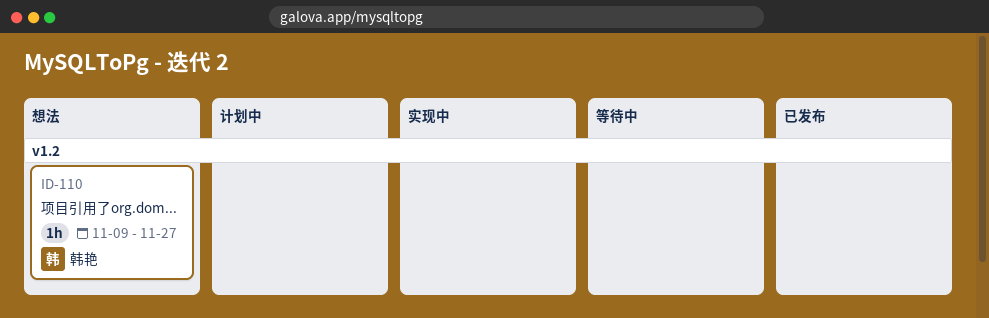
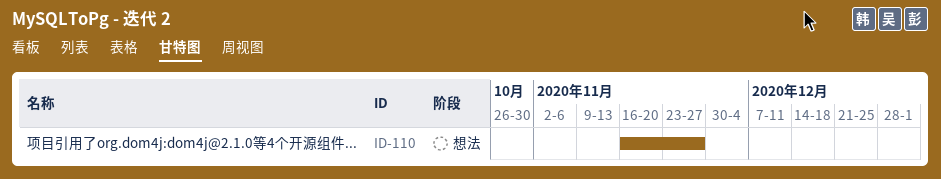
ID-110, start: Nov 9 -> Nov 16

